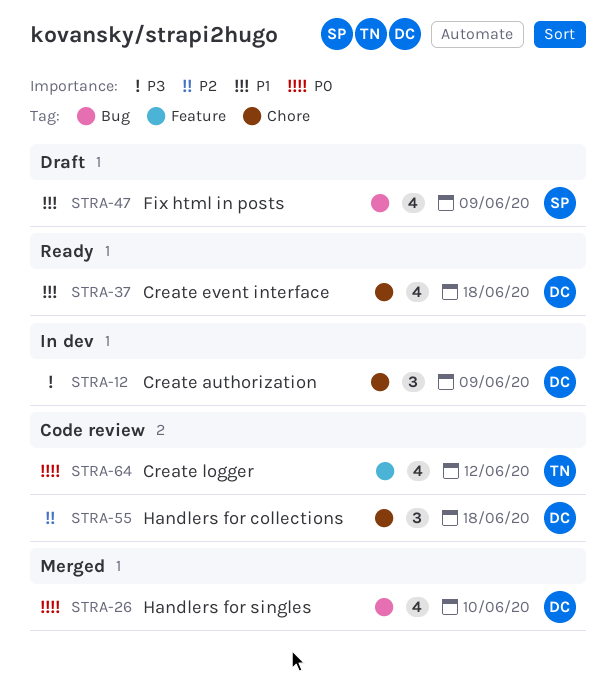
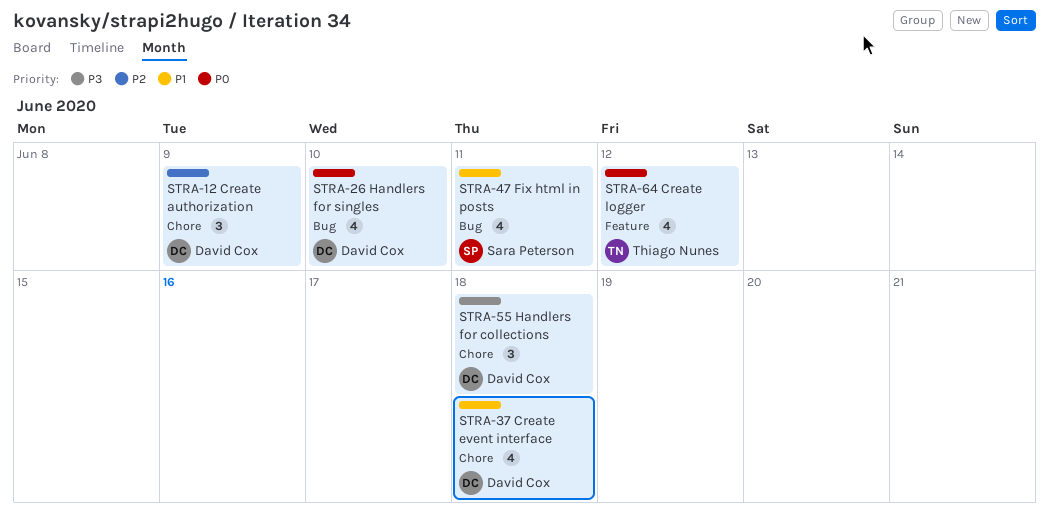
STRA-12, priority: P3 -> P2
STRA-47, due: Jun 9 -> Jun 11
STRA-55, priority: P2 -> P3

